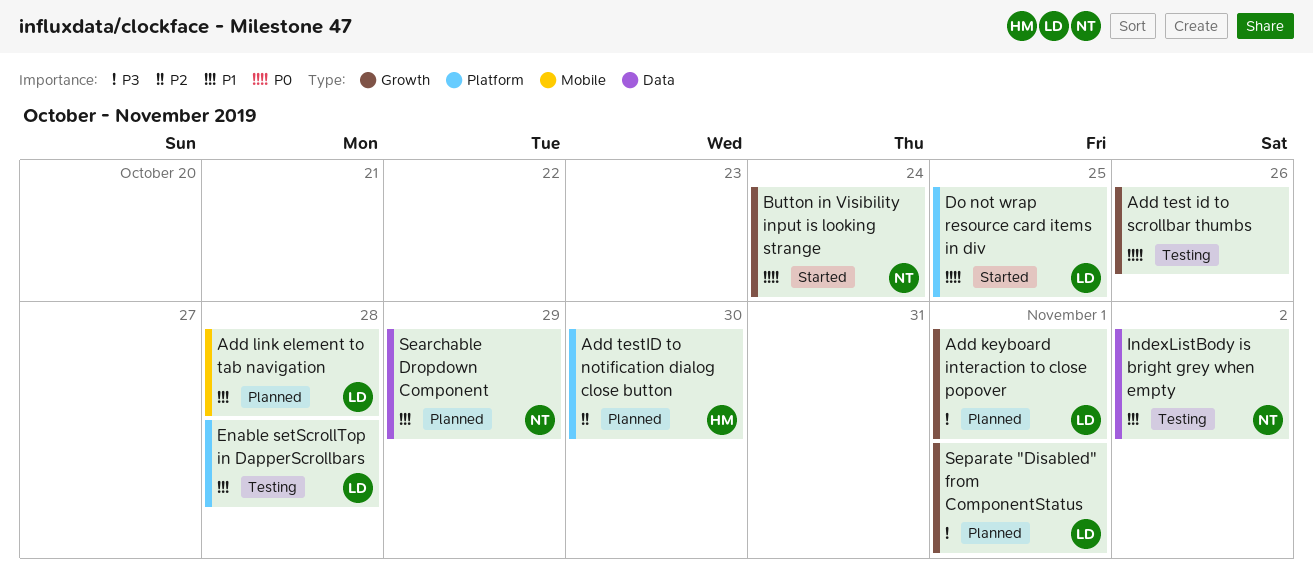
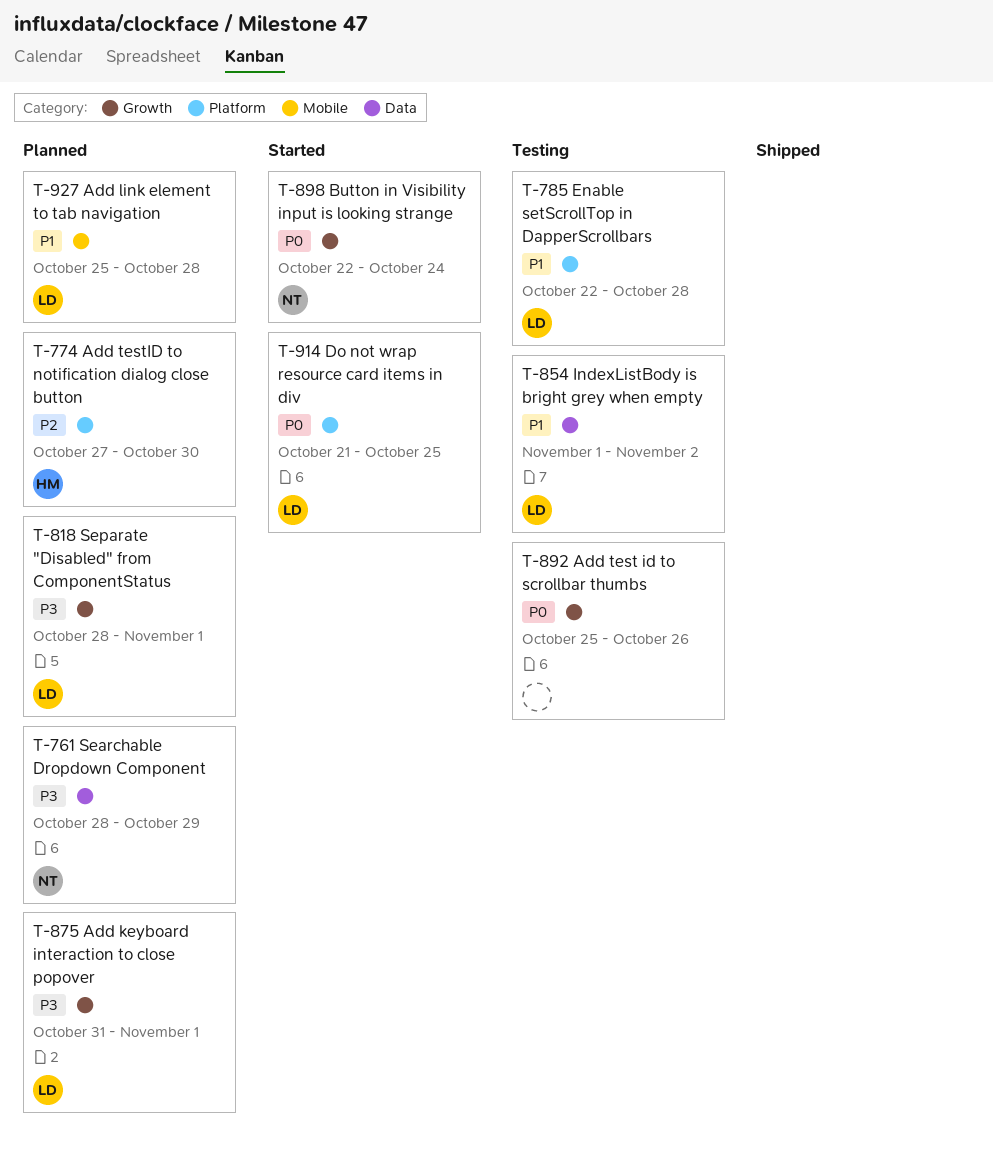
IndexListBody is bright grey when empty, owner: NT -> LD
Searchable Dropdown Component, priority: P1 -> P3

